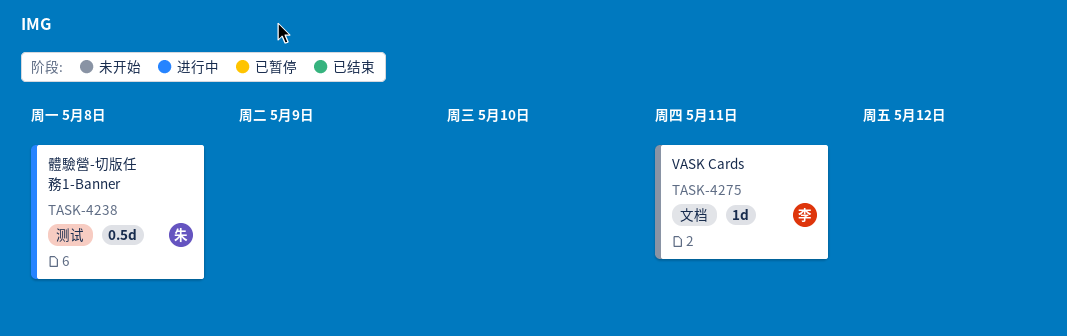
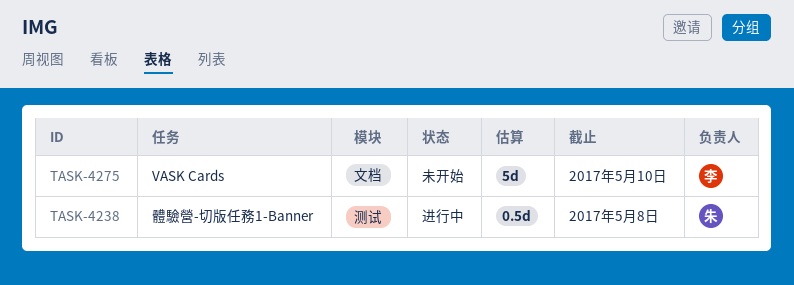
TASK-4275, estimate: 1d -> 5d
TASK-4275, due: May 11 -> May 10

